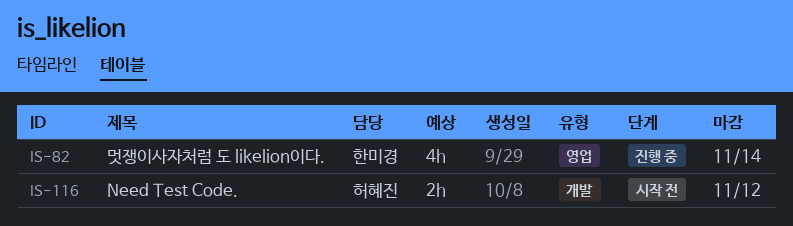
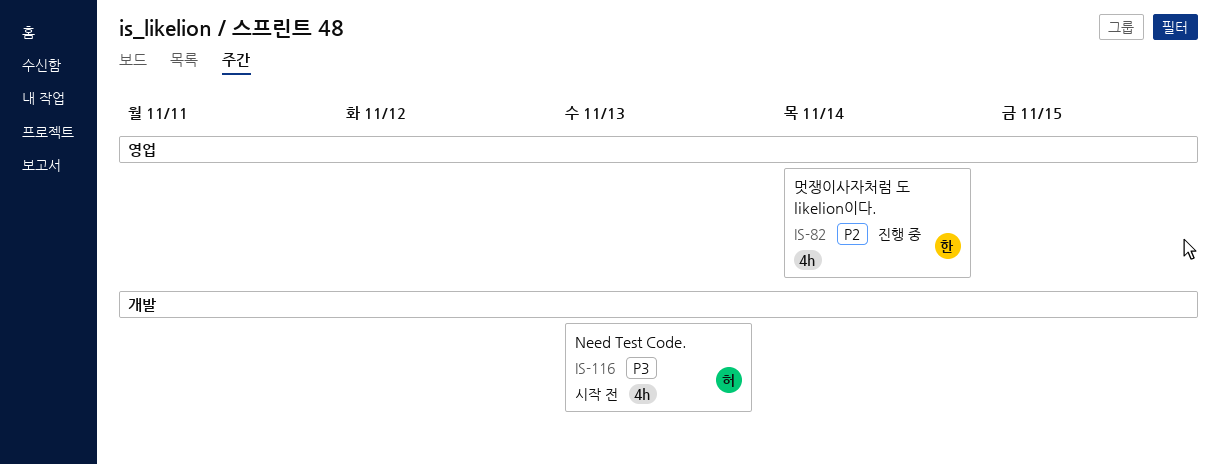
IS-116, estimate: 2h -> 4h
IS-116, due: Nov 12 -> Nov 13

